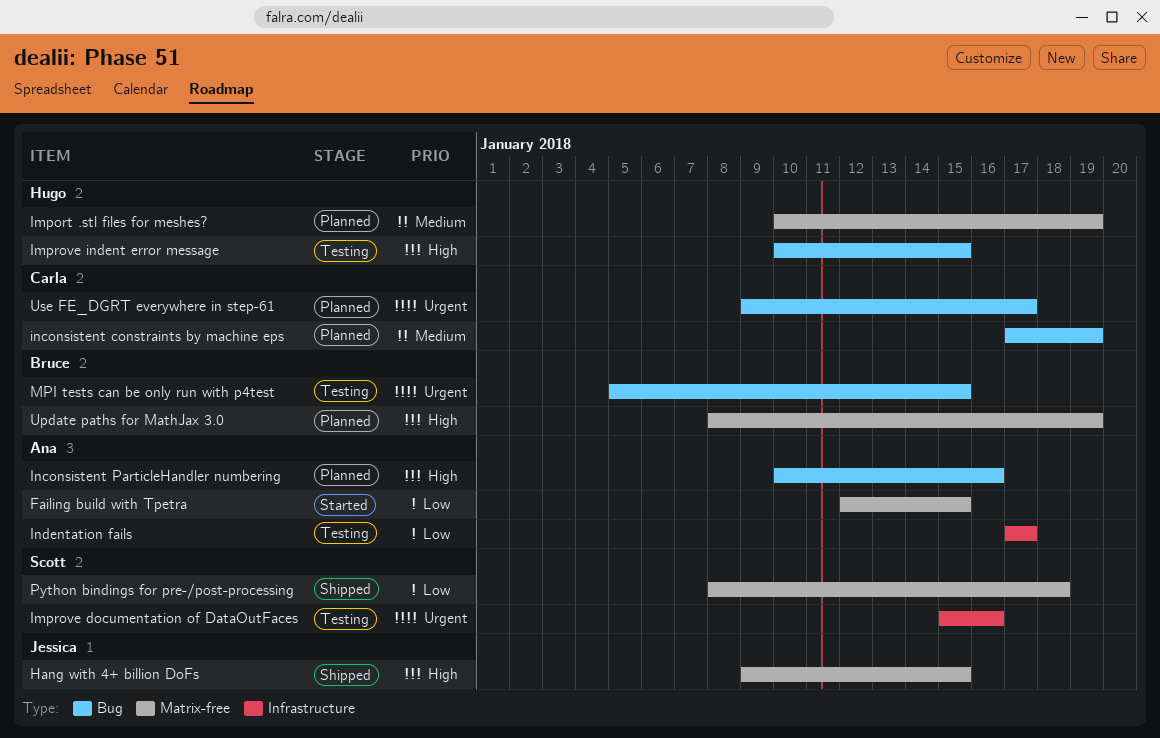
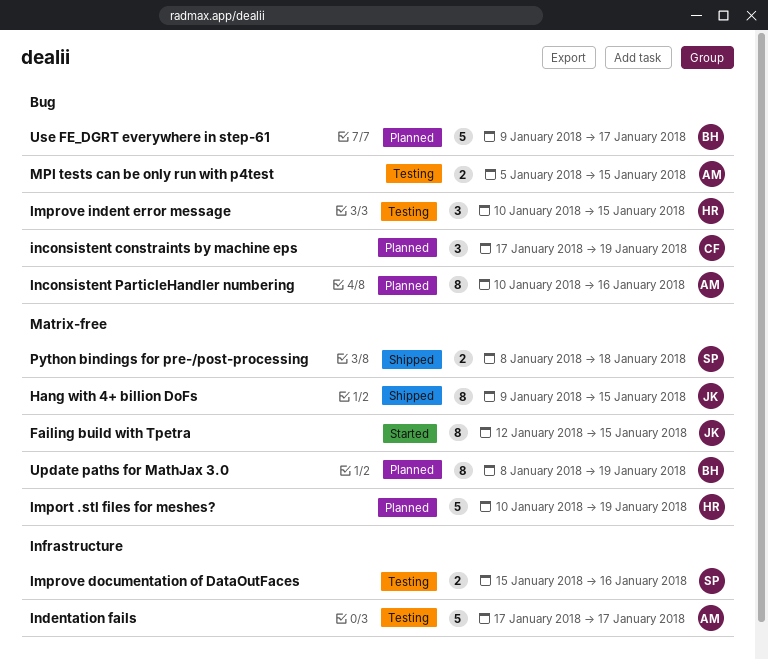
Failing build with Tpetra, owner: Ana -> Jessica
MPI tests can be only run with p4test, owner: Bruce -> Ana
Use FE_DGRT everywhere in step-61, owner: Carla -> Bruce

